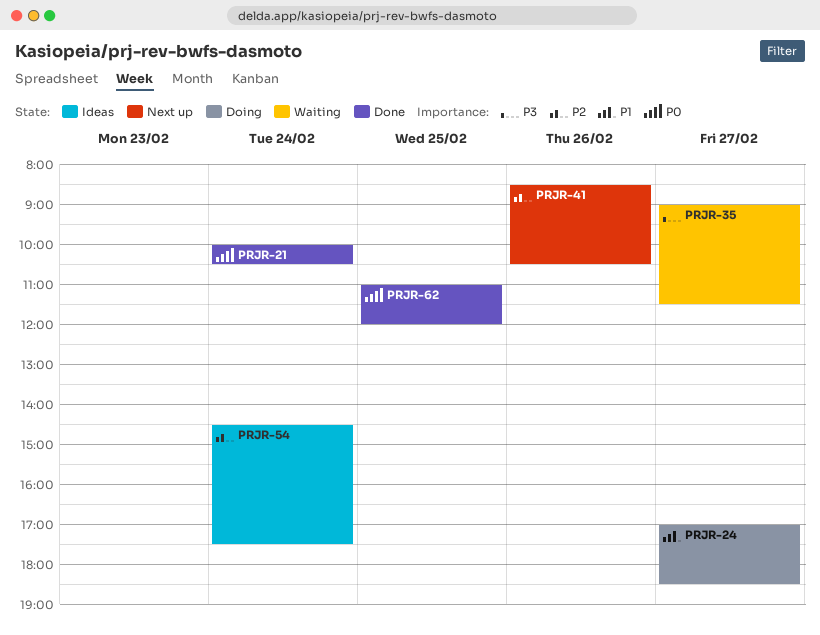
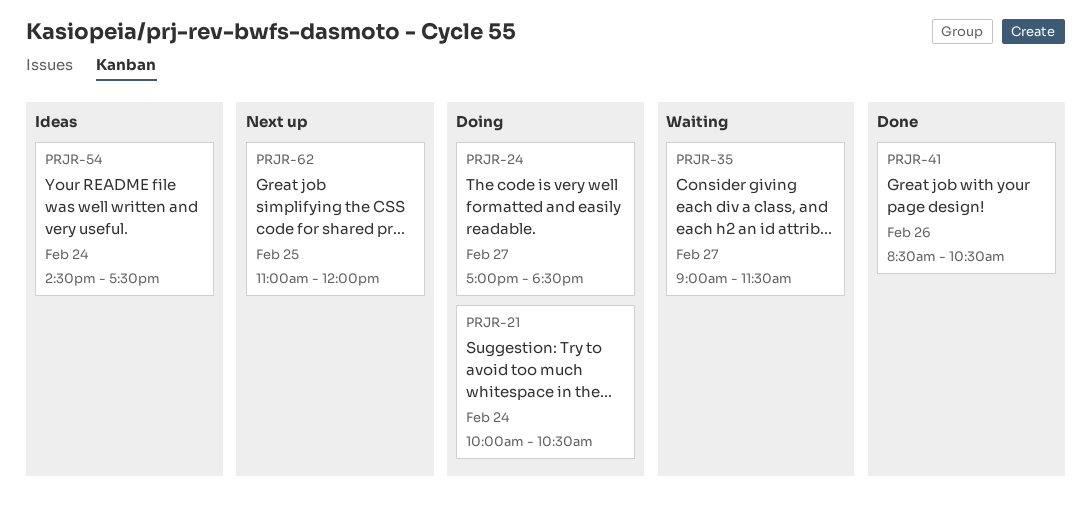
PRJR-21, status: Done -> Doing
PRJR-41, status: Next up -> Done
PRJR-62, status: Done -> Next up

